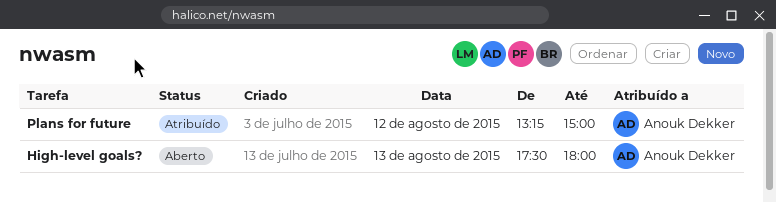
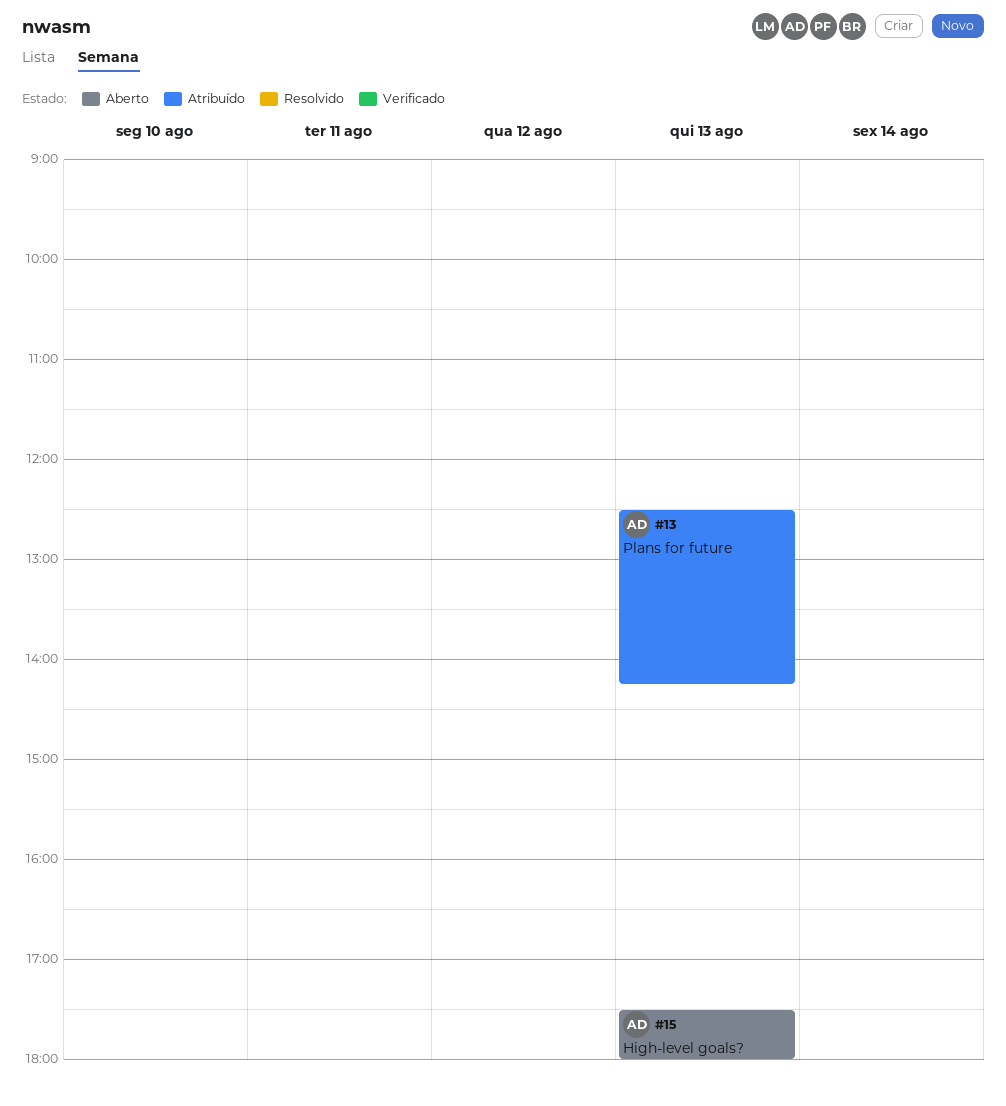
Plans for future, day: Aug 12 -> Aug 13
Plans for future, begins: 13:15 -> 12:30
Plans for future, ends: 15:00 -> 14:15

